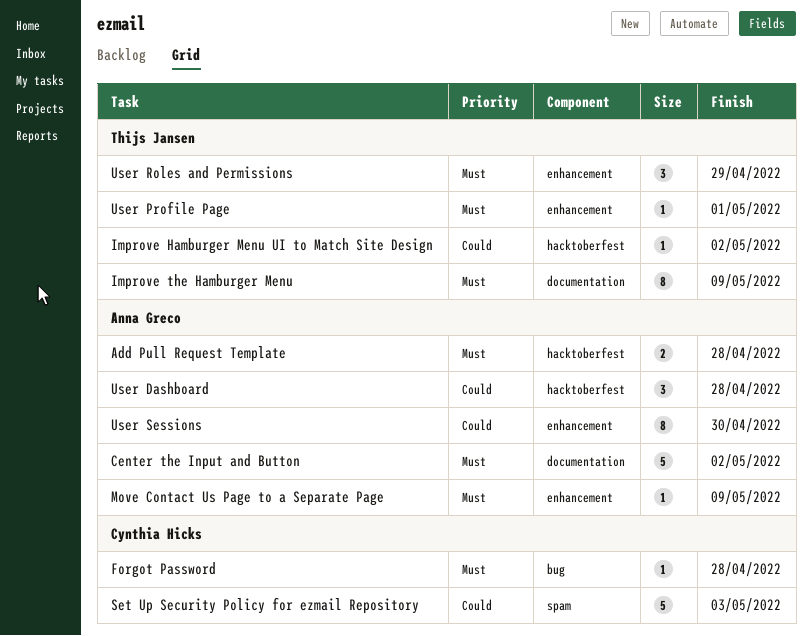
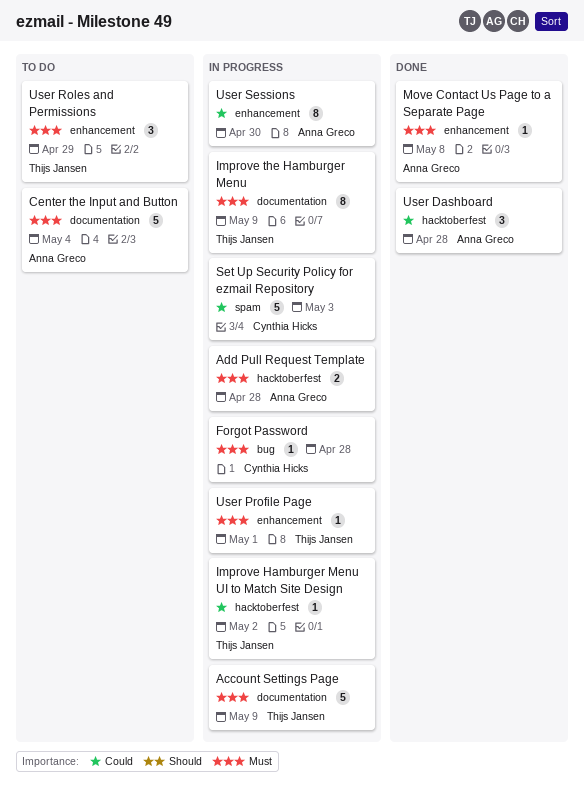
Account Settings Page: none -> present
Center the Input and Button, due: May 2 -> May 4
Move Contact Us Page to a Separate Page, due: May 9 -> May 8

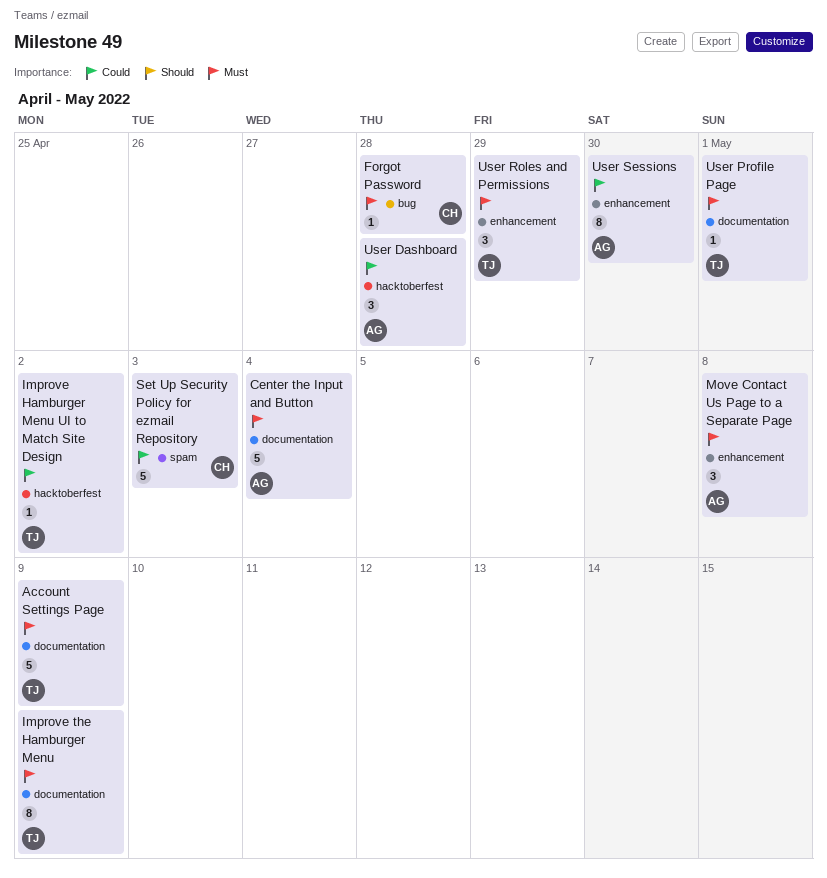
Add Pull Request Template: present -> none
Move Contact Us Page to a Separate Page, estimate: 1 -> 3
User Profile Page, label: enhancement -> documentation

